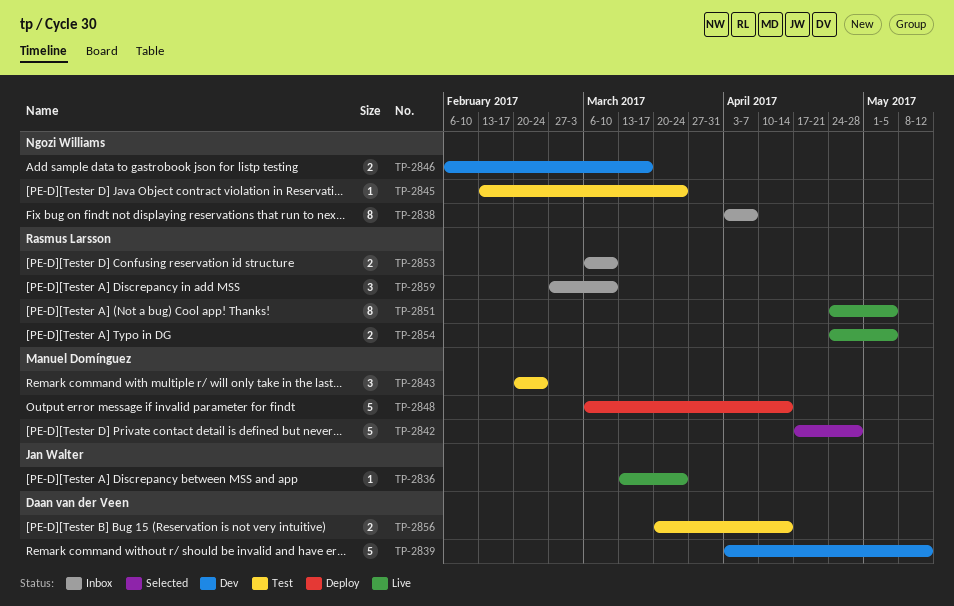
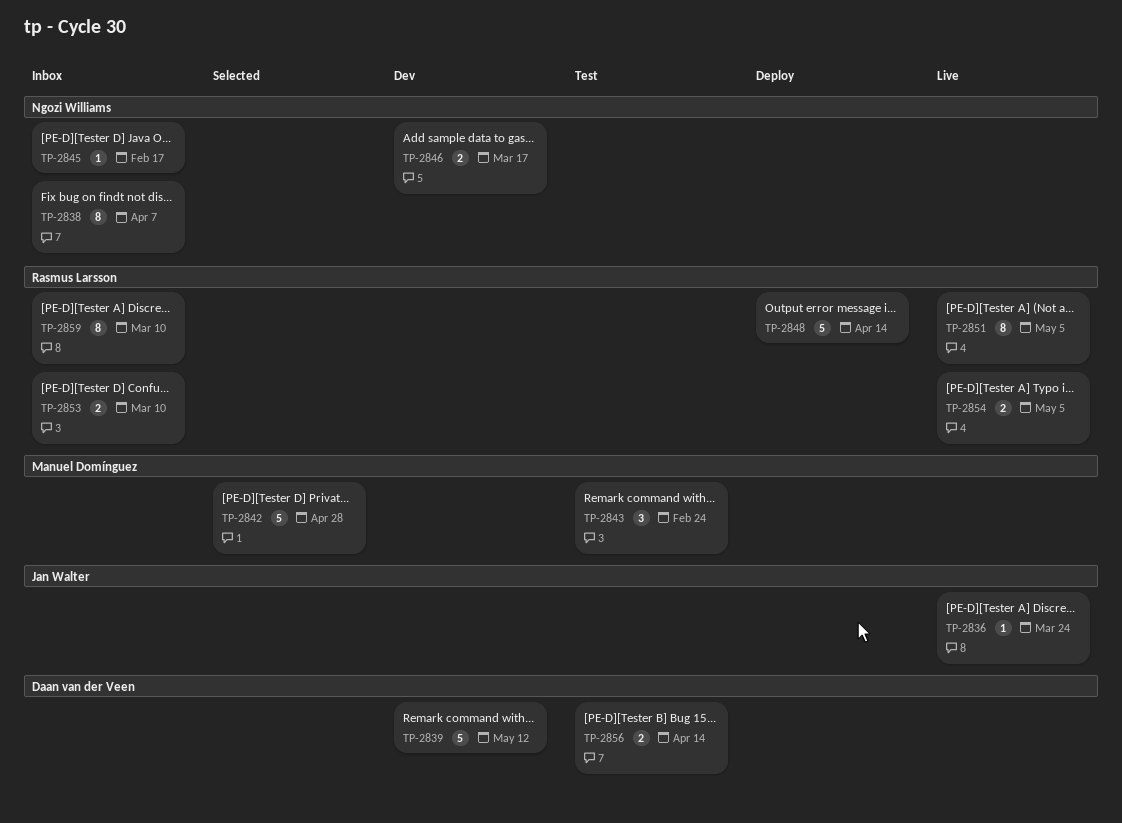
TP-2845, status: Test -> Inbox
TP-2845, due: Mar 24 -> Feb 17
TP-2848, owner: Manuel Domínguez -> Rasmus Larsson
TP-2859, estimate: 3 -> 8

